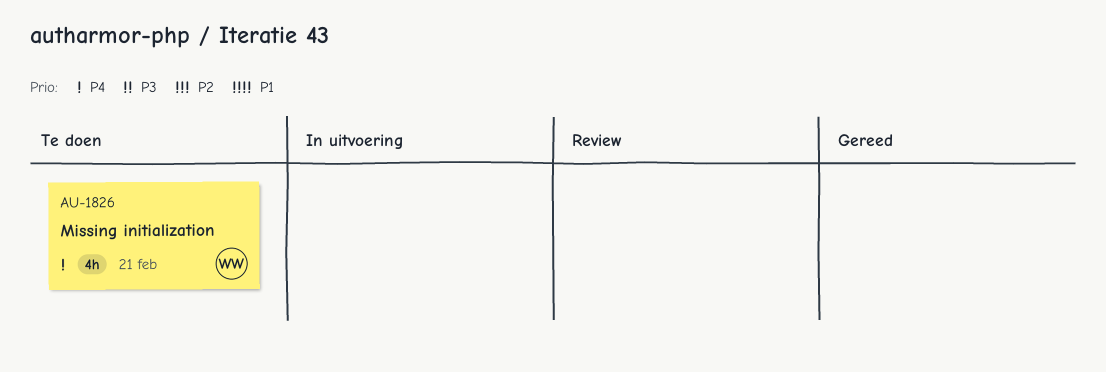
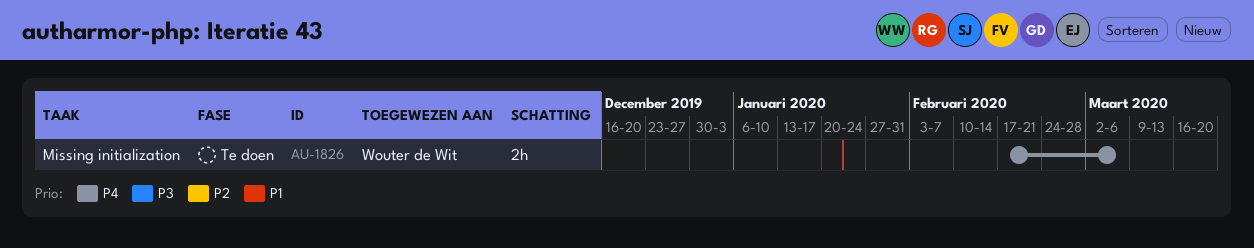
AU-1826, estimate: 4h -> 2h
AU-1826, due: Feb 21 -> Mar 6

